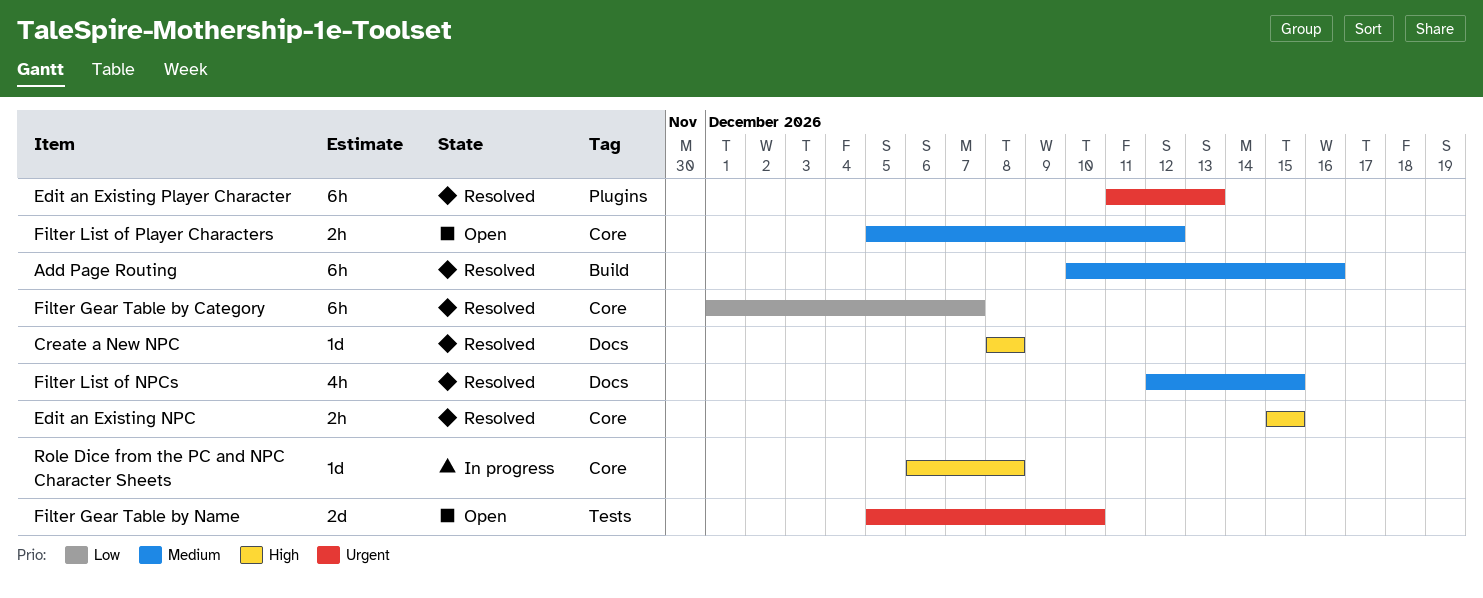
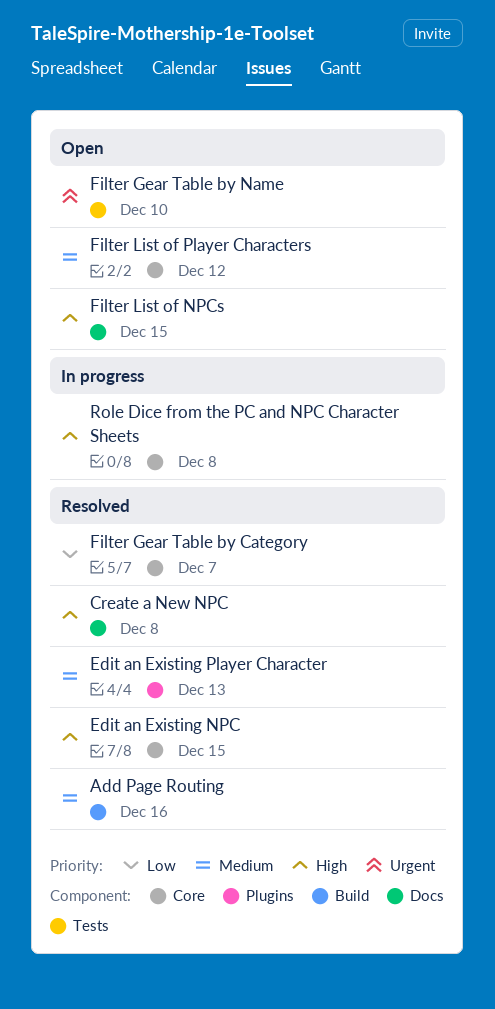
Edit an Existing Player Character, priority: Urgent -> Medium
Filter List of NPCs, status: Resolved -> Open
Filter List of NPCs, priority: Medium -> High

